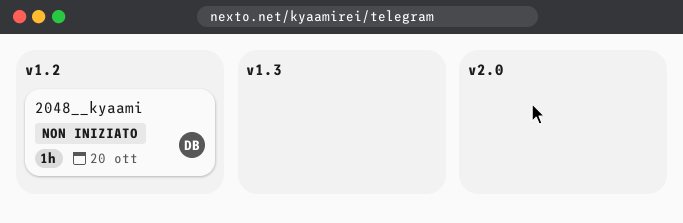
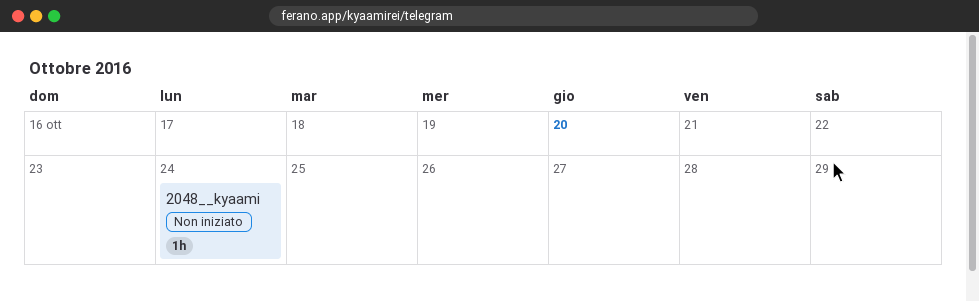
2048__kyaami, due: Oct 20 -> Oct 24

